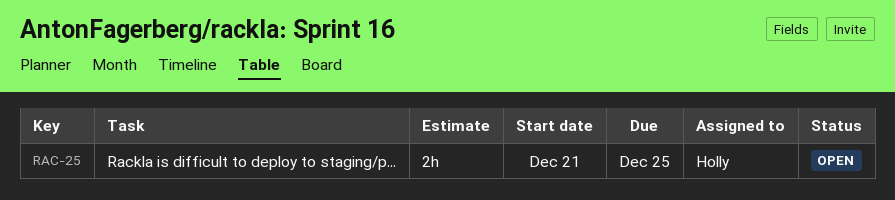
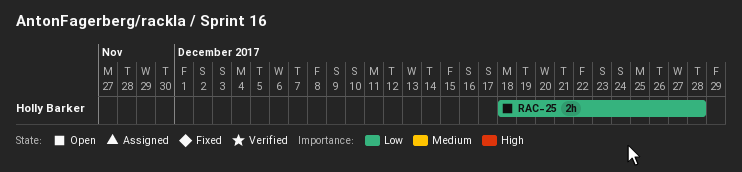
RAC-25, start: Dec 21 -> Dec 18
RAC-25, due: Dec 25 -> Dec 28

